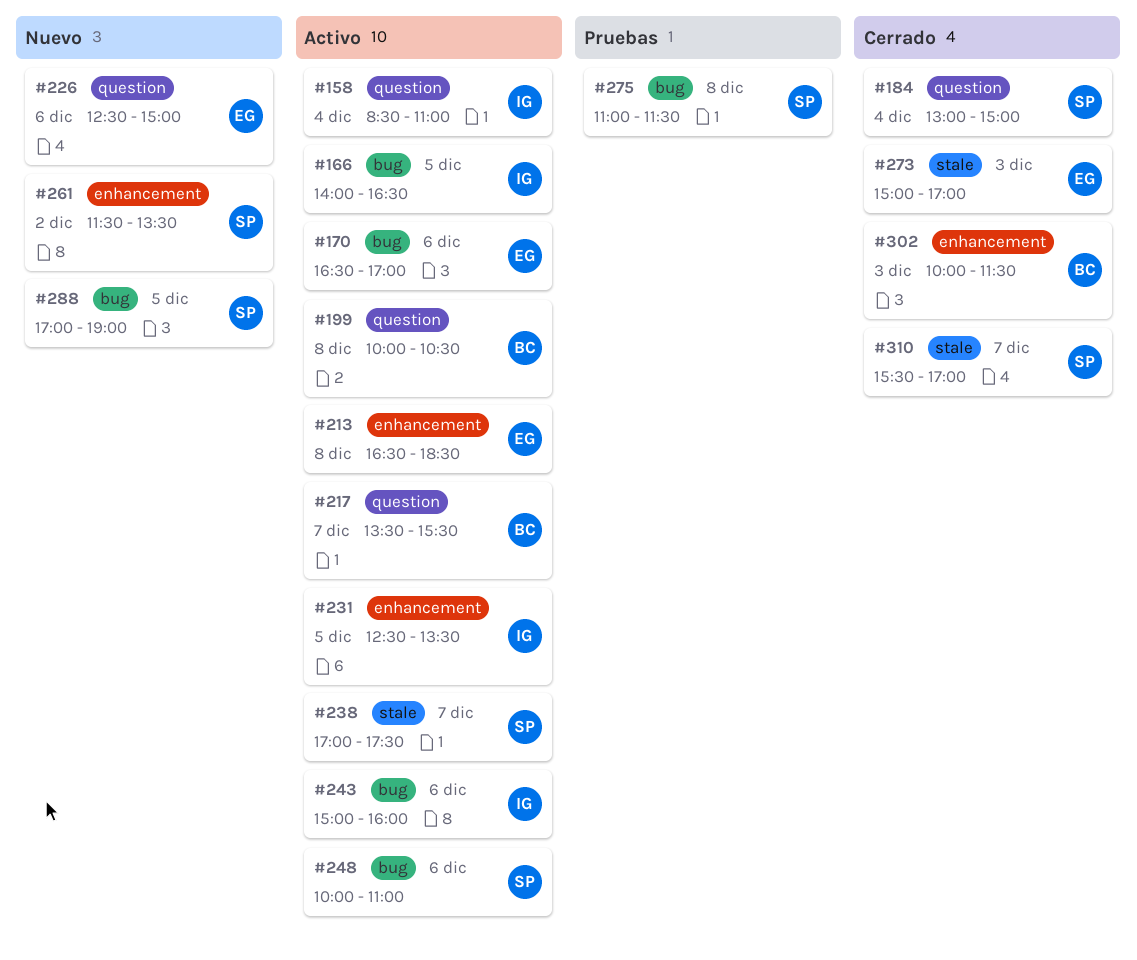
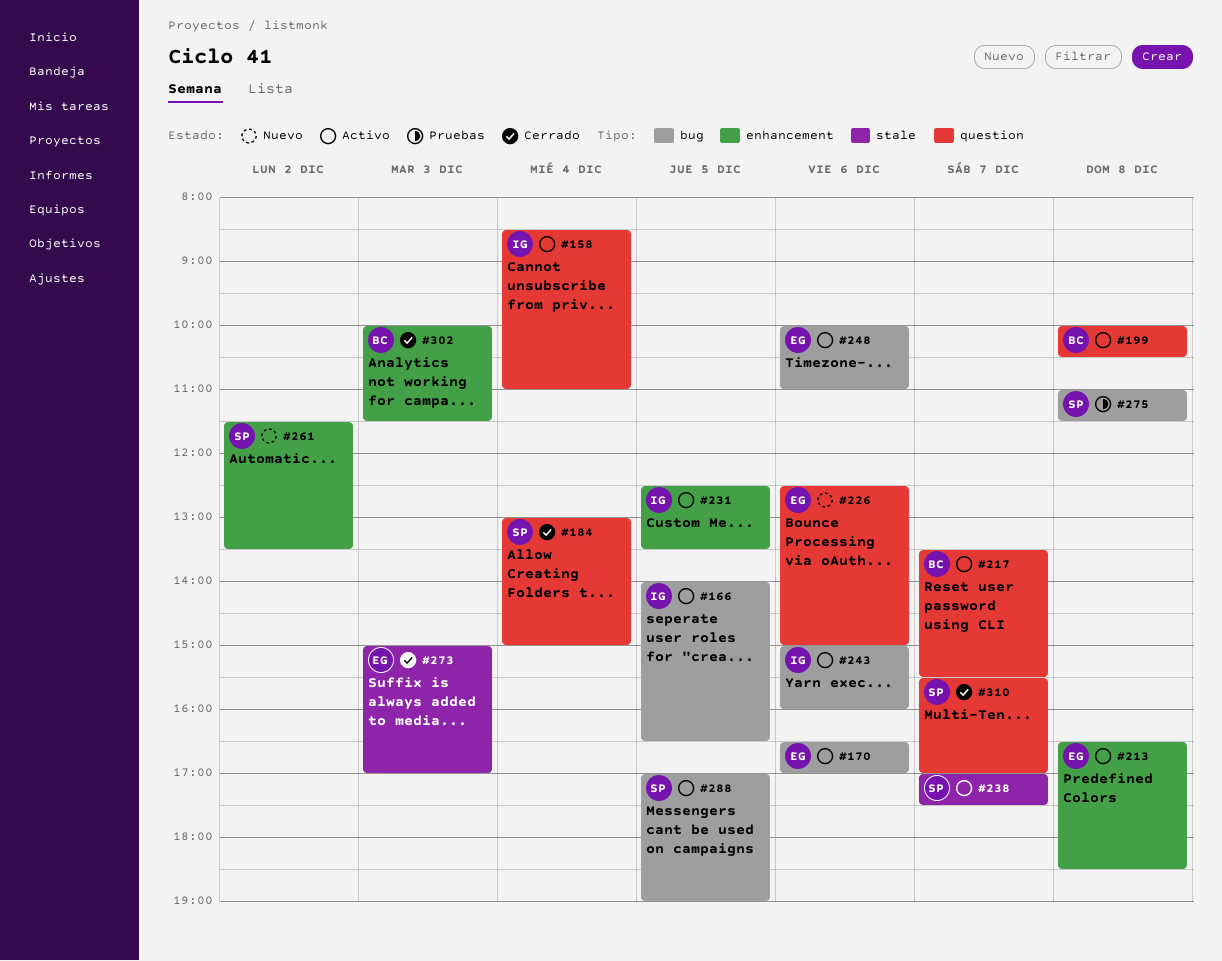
#248, owner: SP -> EG
#288, status: Nuevo -> Activo
#310, label: stale -> question

